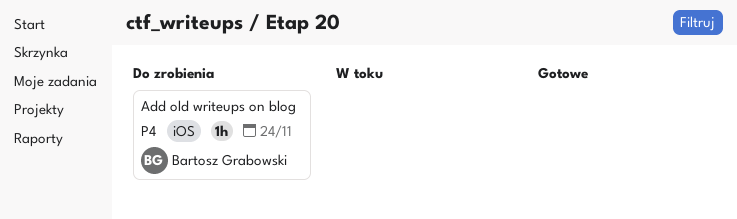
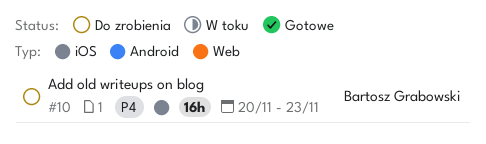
Add old writeups on blog, estimate: 1h -> 16h
Add old writeups on blog, due: Nov 24 -> Nov 23

